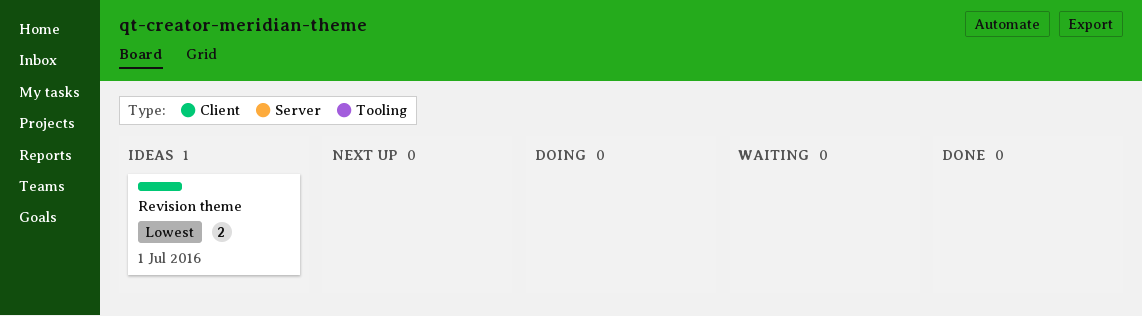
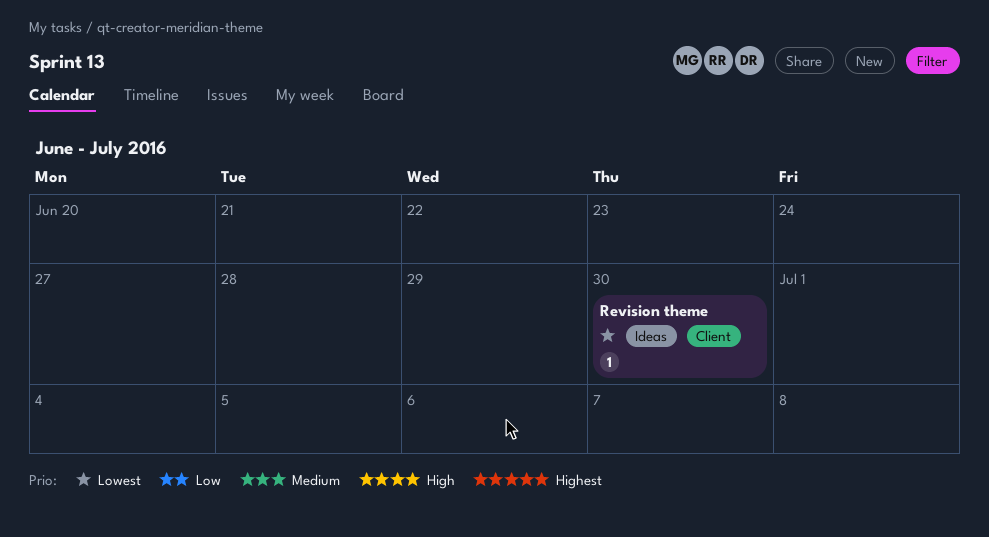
Revision theme, estimate: 2 -> 1
Revision theme, due: Jul 1 -> Jun 30

